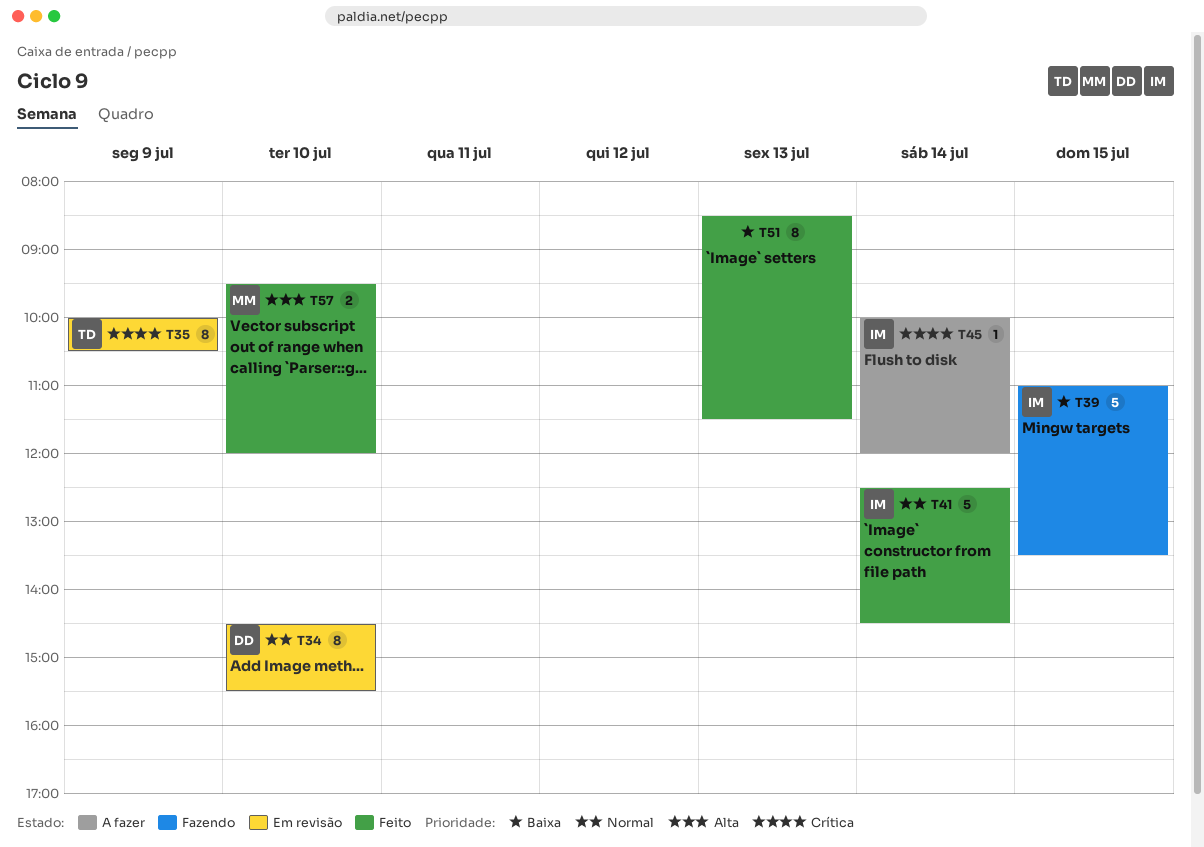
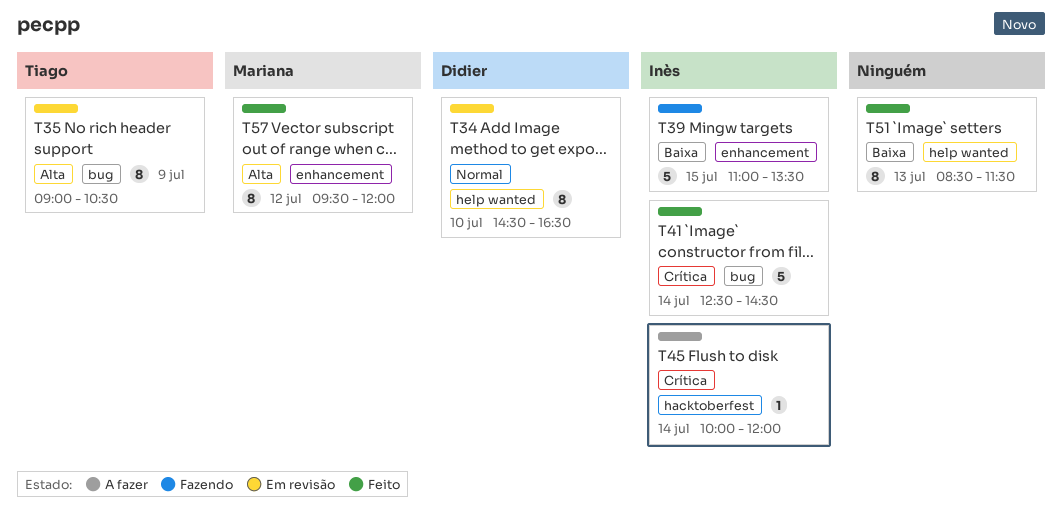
T34, ends: 15:30 -> 16:30
T35, priority: Crítica -> Alta
T35, begins: 10:00 -> 09:00
T41, priority: Normal -> Crítica
T57, estimate: 2 -> 8
T57, day: Jul 10 -> Jul 12

